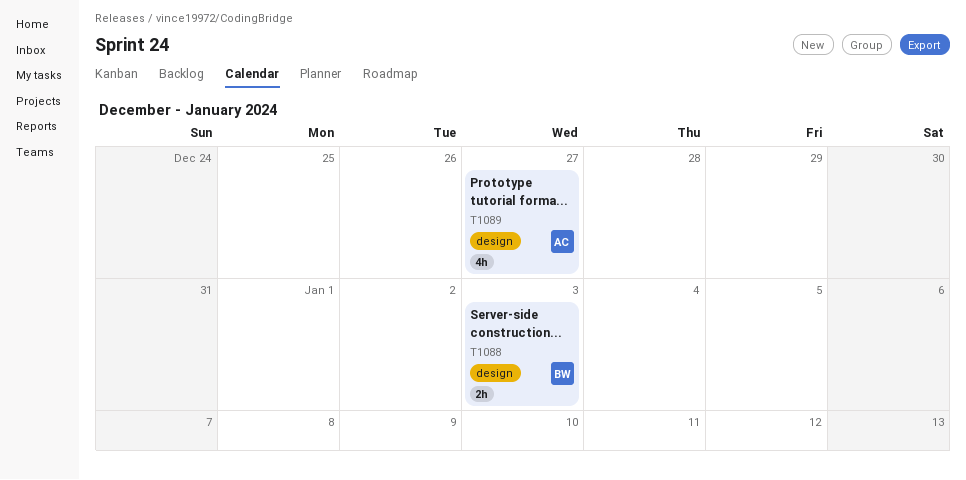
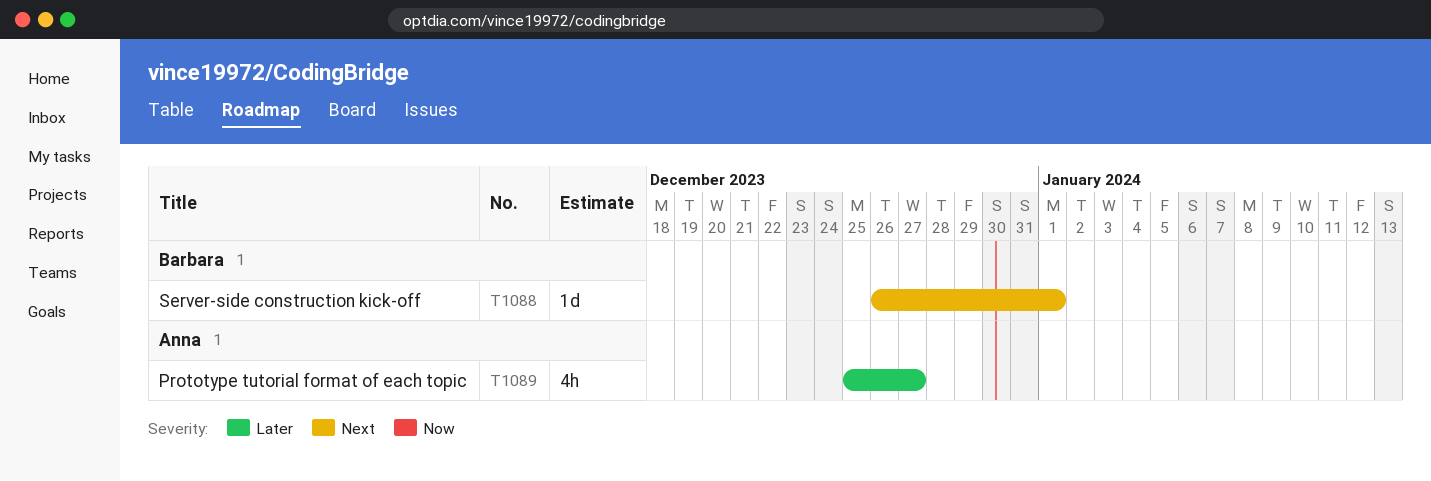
T1088, estimate: 2h -> 1d
T1088, due: Jan 3 -> Jan 1

